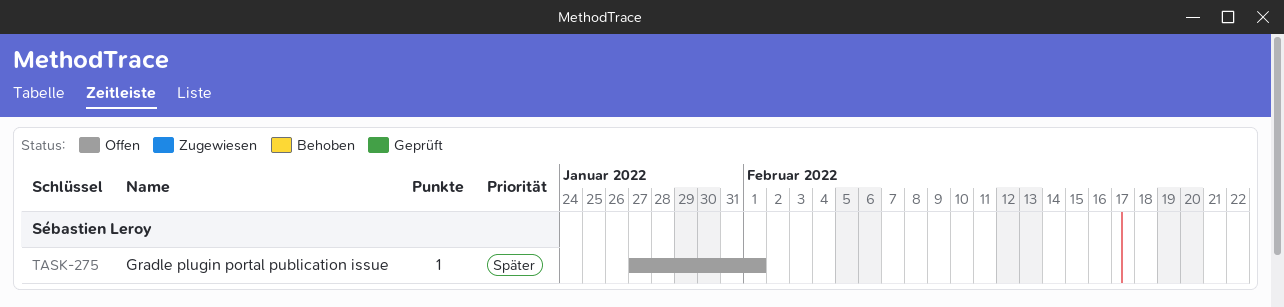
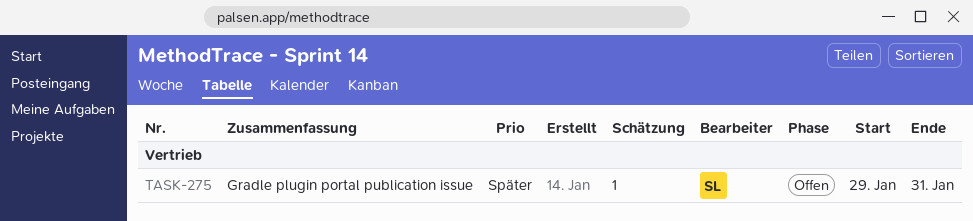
TASK-275, start: Jan 27 -> Jan 29
TASK-275, due: Feb 1 -> Jan 31

